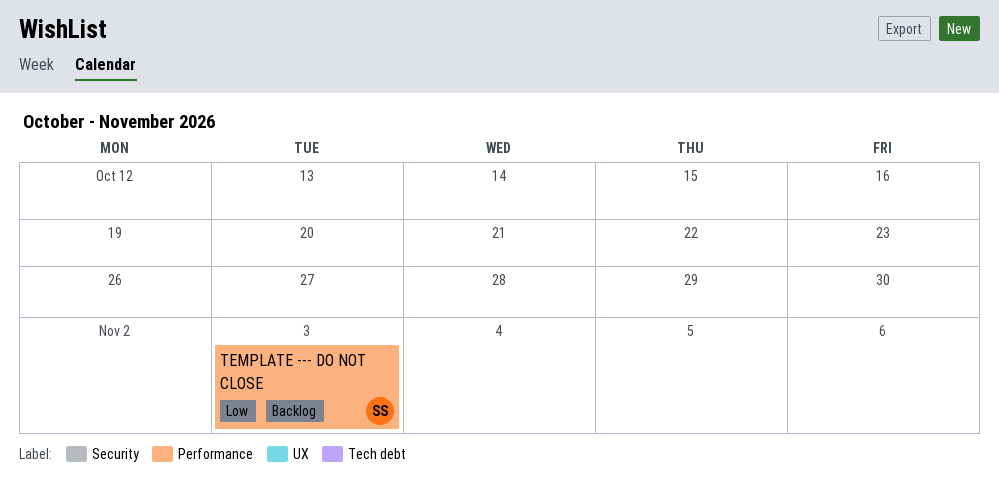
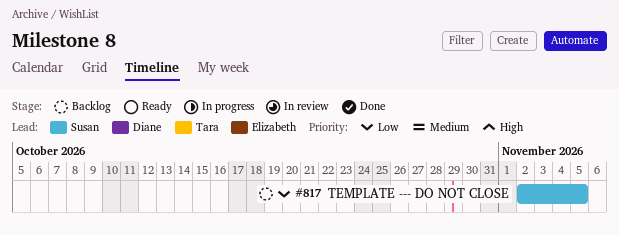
TEMPLATE --- DO NOT CLOSE, due: Nov 3 -> Nov 5

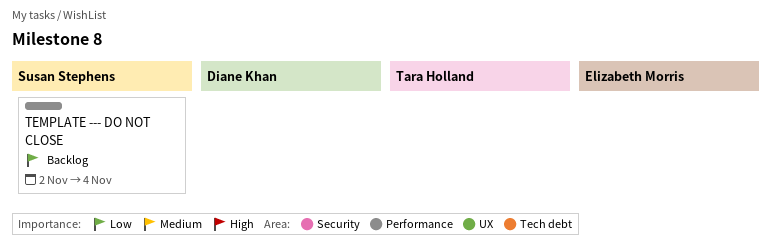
TEMPLATE --- DO NOT CLOSE, due: Nov 5 -> Nov 4

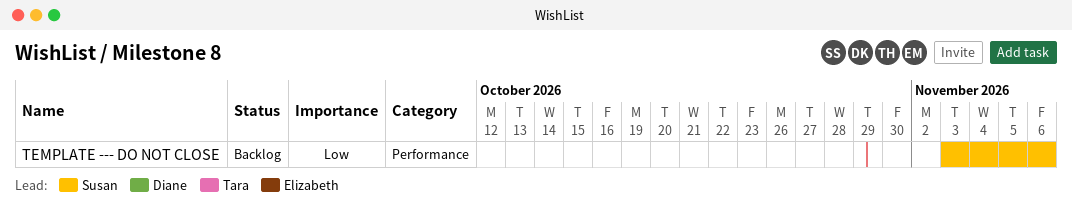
TEMPLATE --- DO NOT CLOSE, start: Nov 2 -> Nov 3
TEMPLATE --- DO NOT CLOSE, due: Nov 4 -> Nov 6

